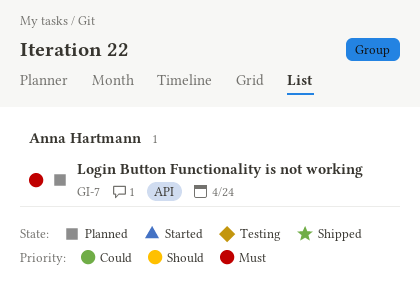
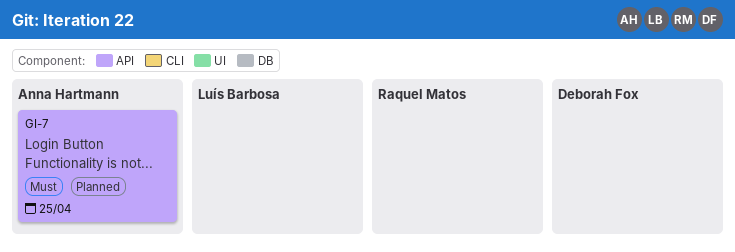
GI-7, due: Apr 24 -> Apr 25

